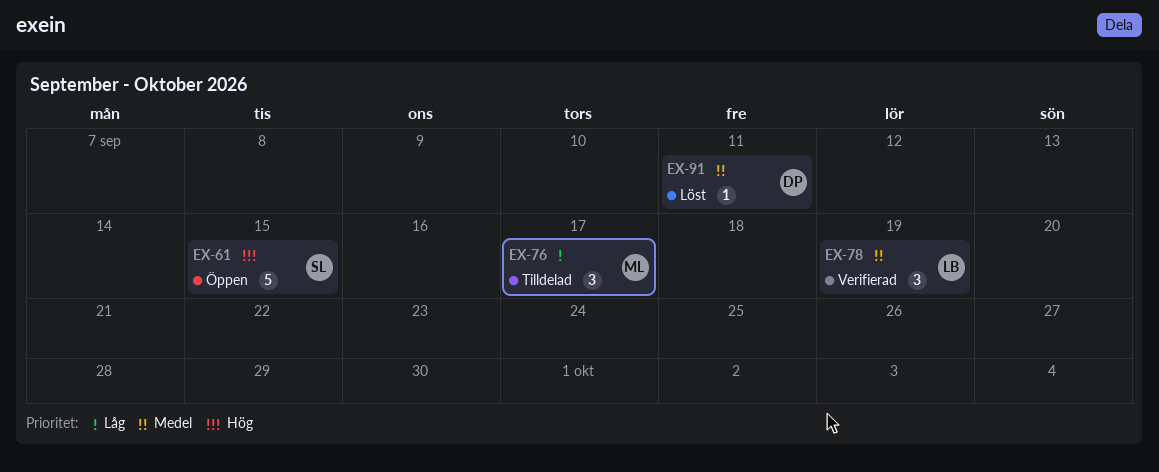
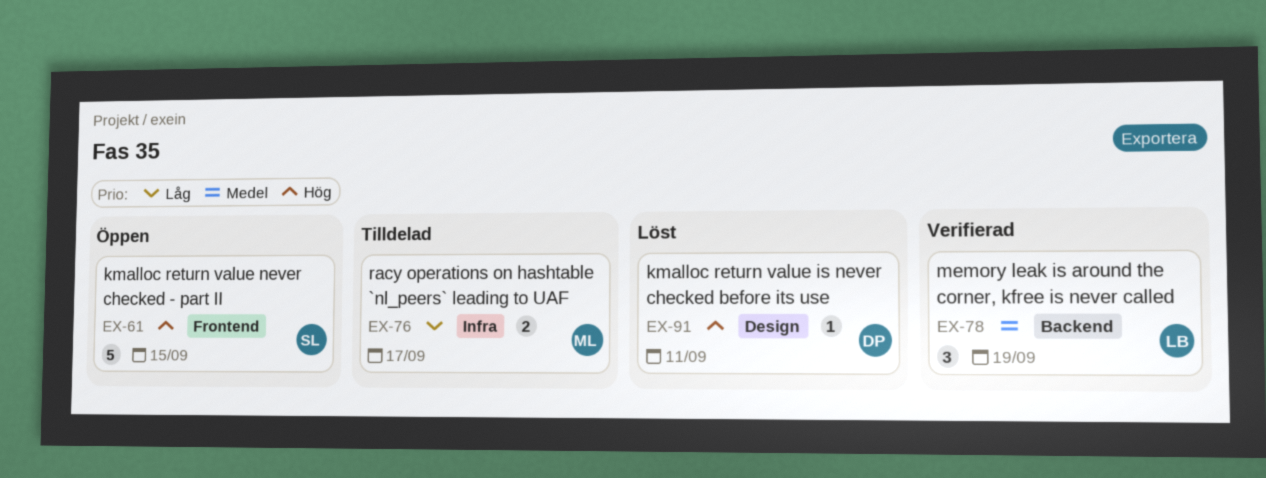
EX-76, estimate: 3 -> 2
EX-91, priority: Medel -> Hög

